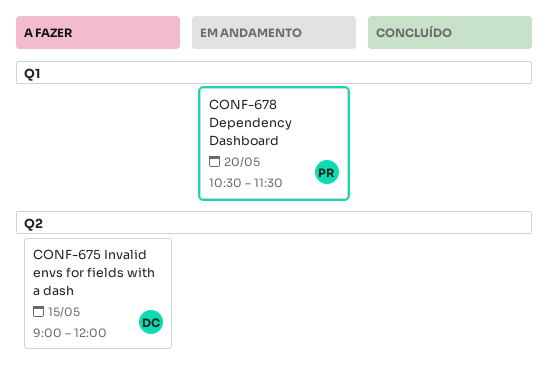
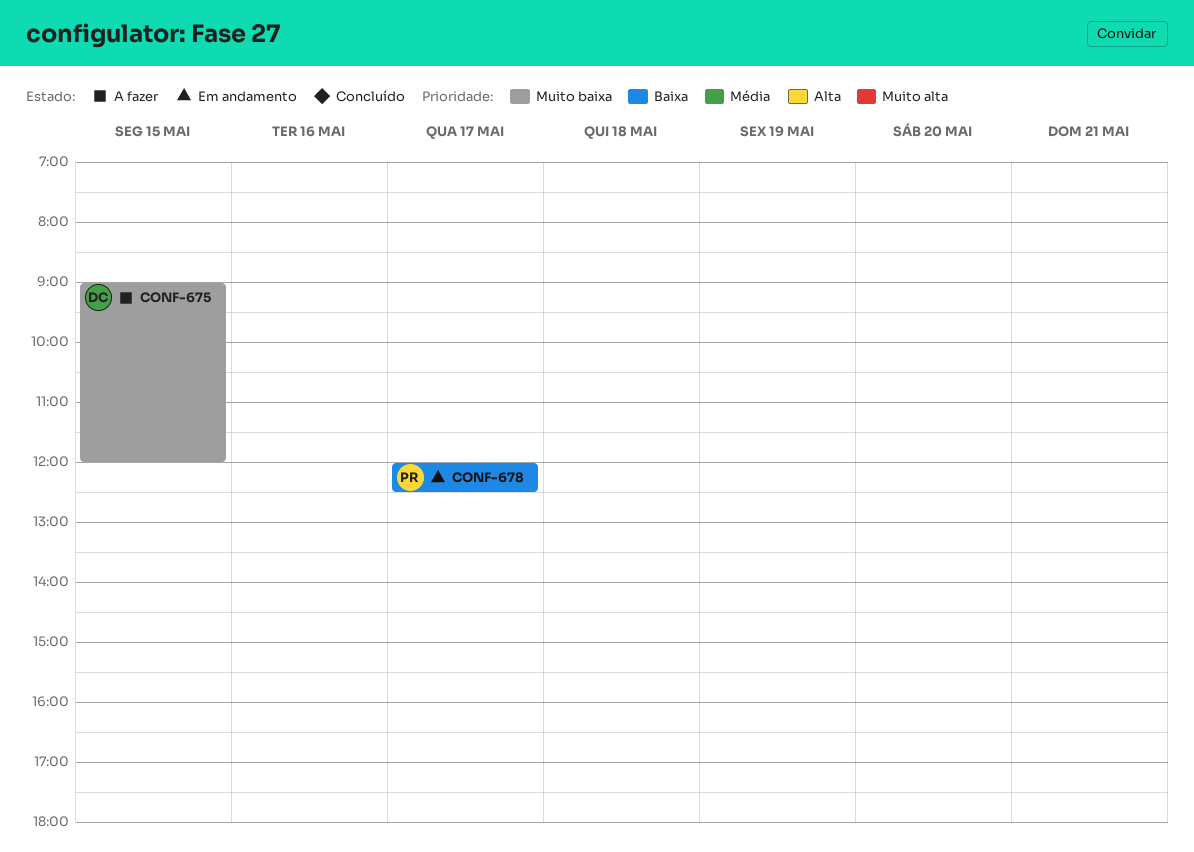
CONF-678, day: May 20 -> May 17
CONF-678, begins: 10:30 -> 12:00
CONF-678, ends: 11:30 -> 12:30

